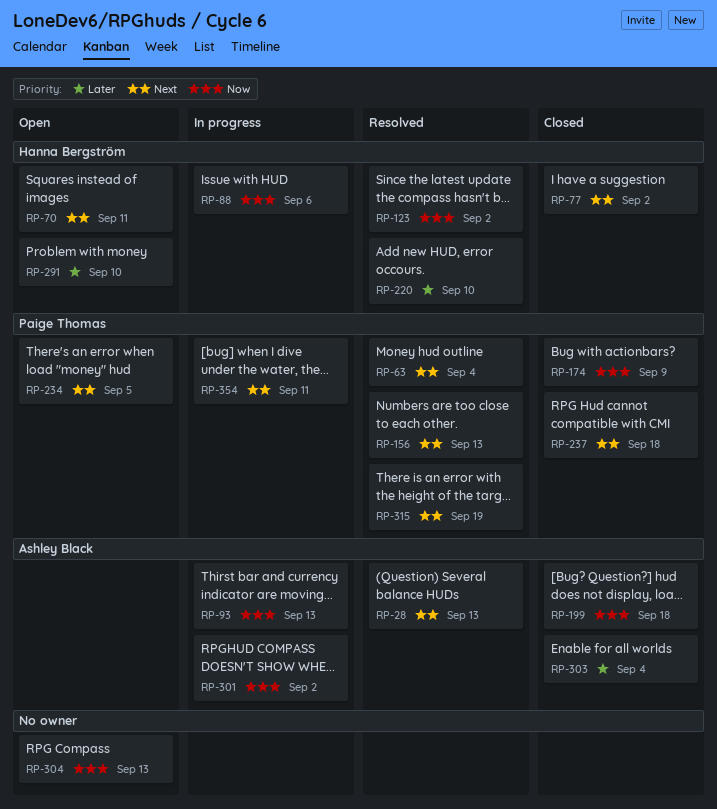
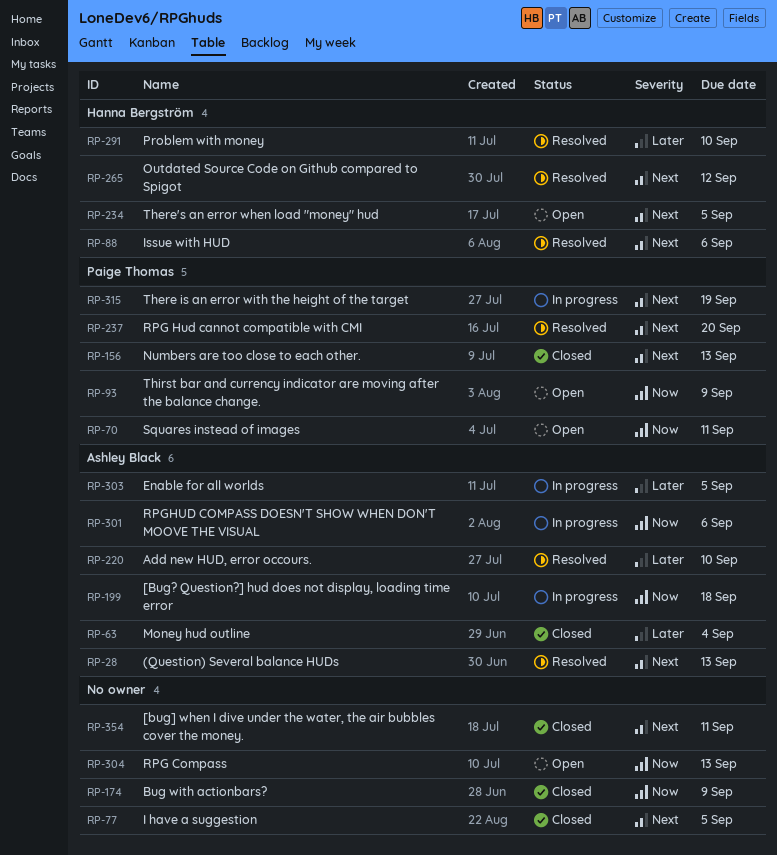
RP-63, status: Resolved -> Closed
RP-63, owner: Paige Thomas -> Ashley Black
RP-63, priority: Next -> Later
RP-70, owner: Hanna Bergström -> Paige Thomas
RP-70, priority: Next -> Now
RP-77, owner: Hanna Bergström -> none
RP-77, due: Sep 2 -> Sep 5
RP-88, status: In progress -> Resolved
RP-88, priority: Now -> Next
RP-93, status: In progress -> Open
RP-93, owner: Ashley Black -> Paige Thomas
RP-93, due: Sep 13 -> Sep 9
RP-123: present -> none
RP-156, status: Resolved -> Closed
RP-174, owner: Paige Thomas -> none
RP-199, status: Closed -> In progress
RP-220, owner: Hanna Bergström -> Ashley Black
RP-234, owner: Paige Thomas -> Hanna Bergström
RP-237, status: Closed -> Resolved
RP-237, due: Sep 18 -> Sep 20
RP-265: none -> present
RP-291, status: Open -> Resolved
RP-301, due: Sep 2 -> Sep 6
RP-303, status: Closed -> In progress
RP-303, due: Sep 4 -> Sep 5
RP-315, status: Resolved -> In progress
RP-354, status: In progress -> Closed
RP-354, owner: Paige Thomas -> none

